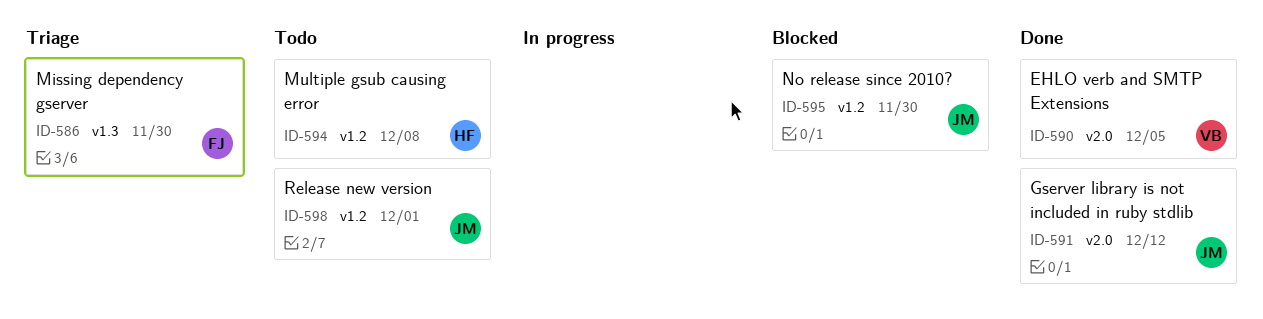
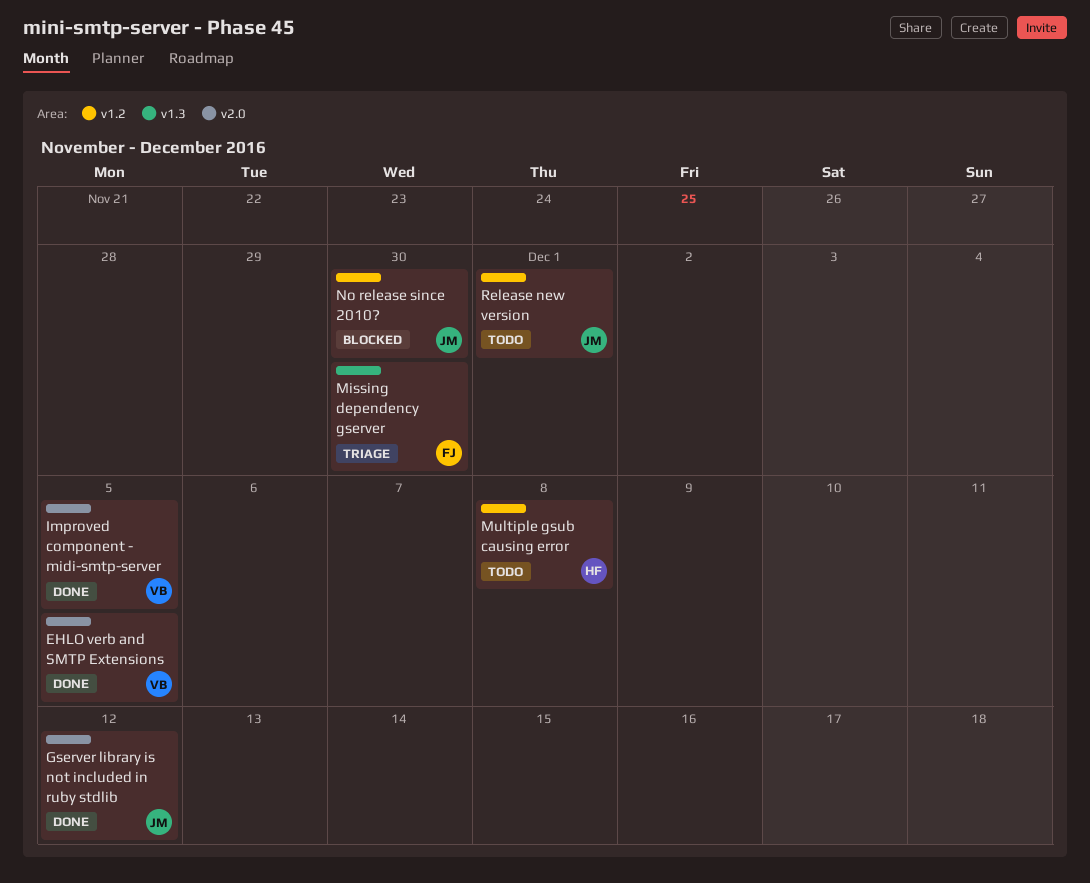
Improved component - midi-smtp-server: none -> present

